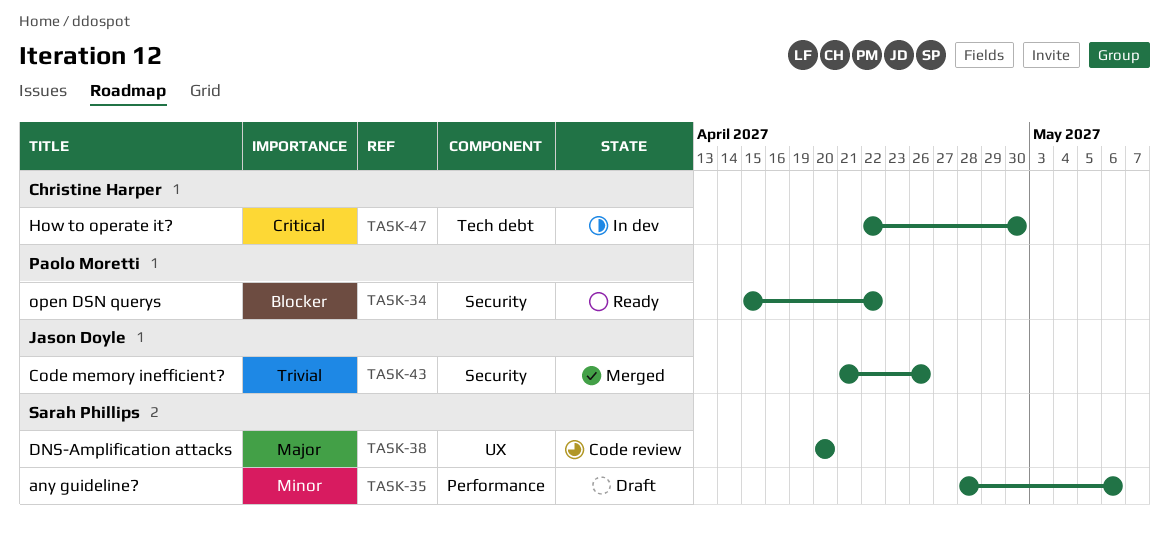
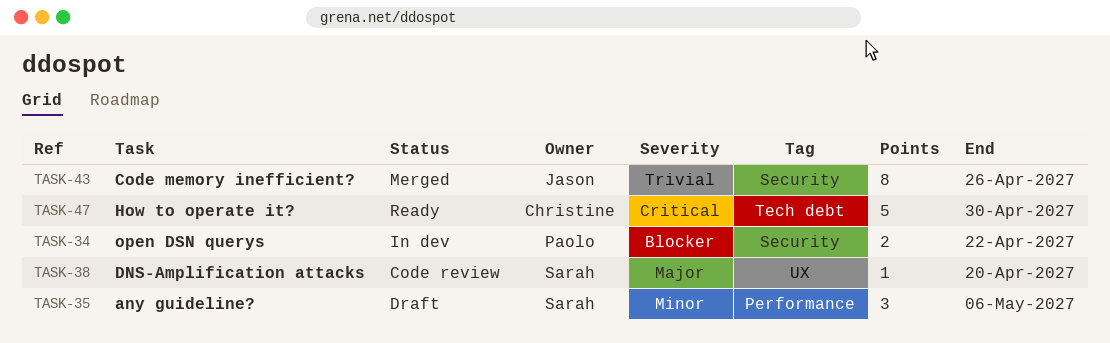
TASK-34, status: Ready -> In dev
TASK-47, status: In dev -> Ready

